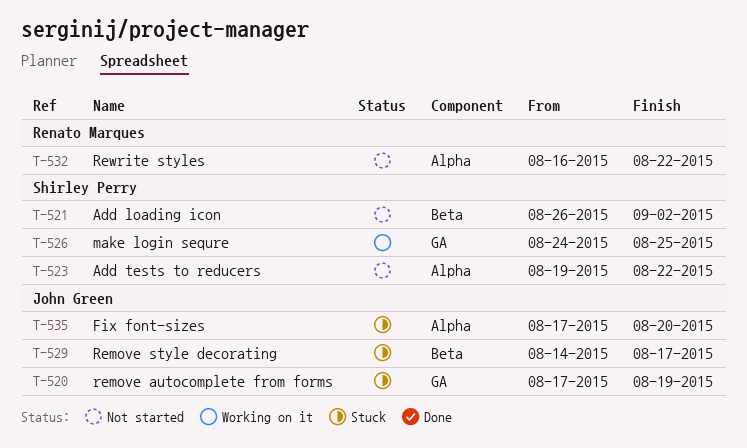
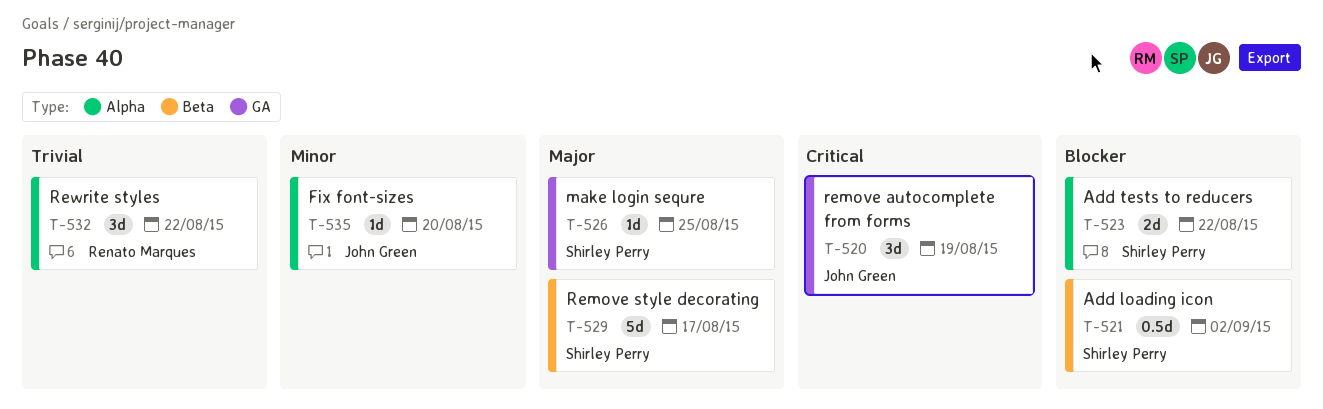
T-529, owner: John Green -> Shirley Perry

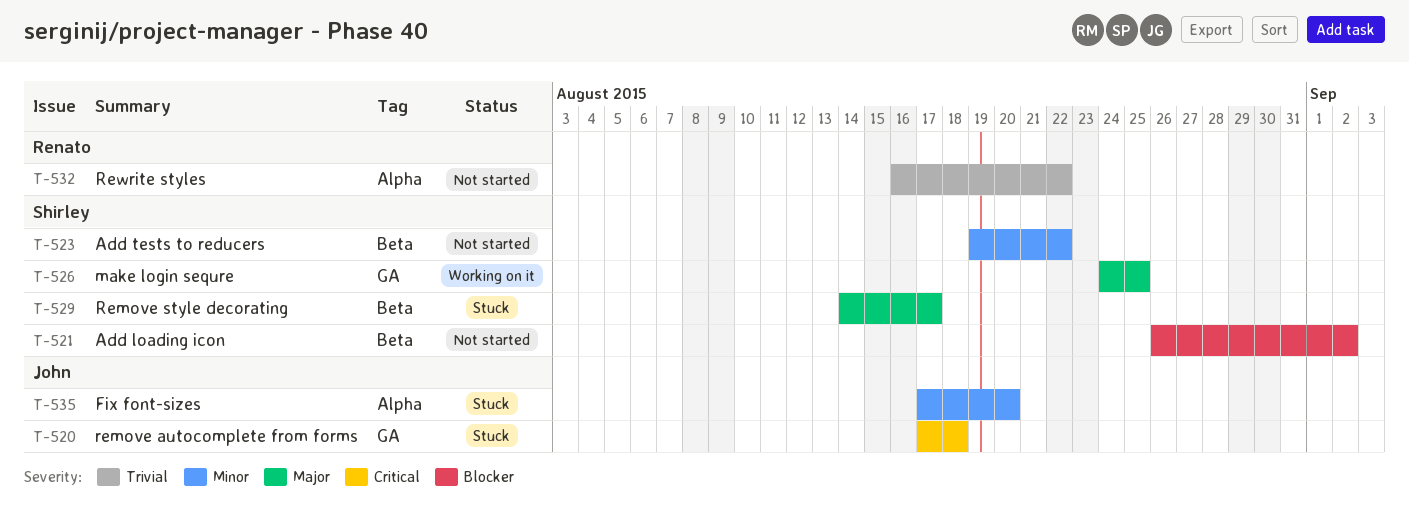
T-520, due: Aug 19 -> Aug 18
T-523, priority: Blocker -> Minor
T-523, label: Alpha -> Beta

